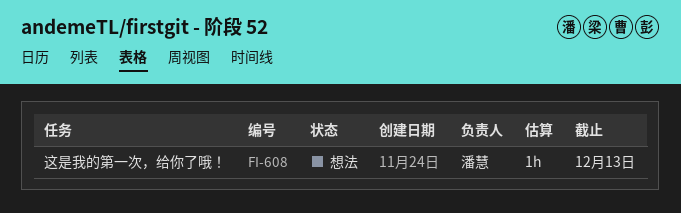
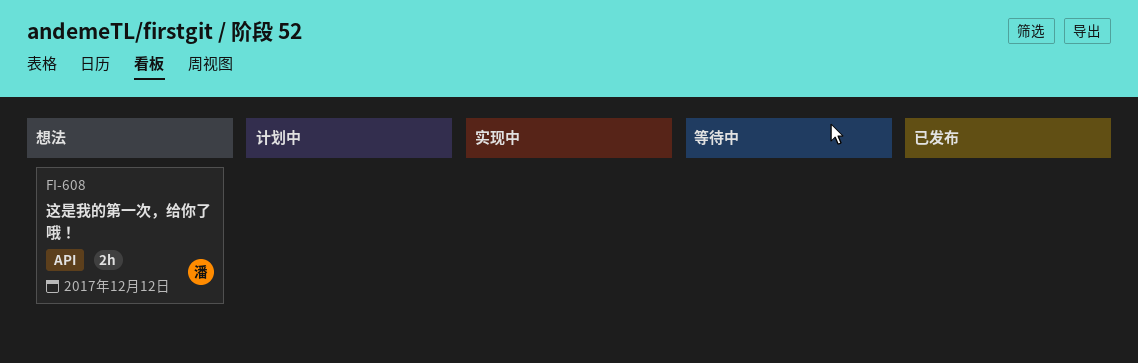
FI-608, estimate: 1h -> 2h
FI-608, due: Dec 13 -> Dec 12

